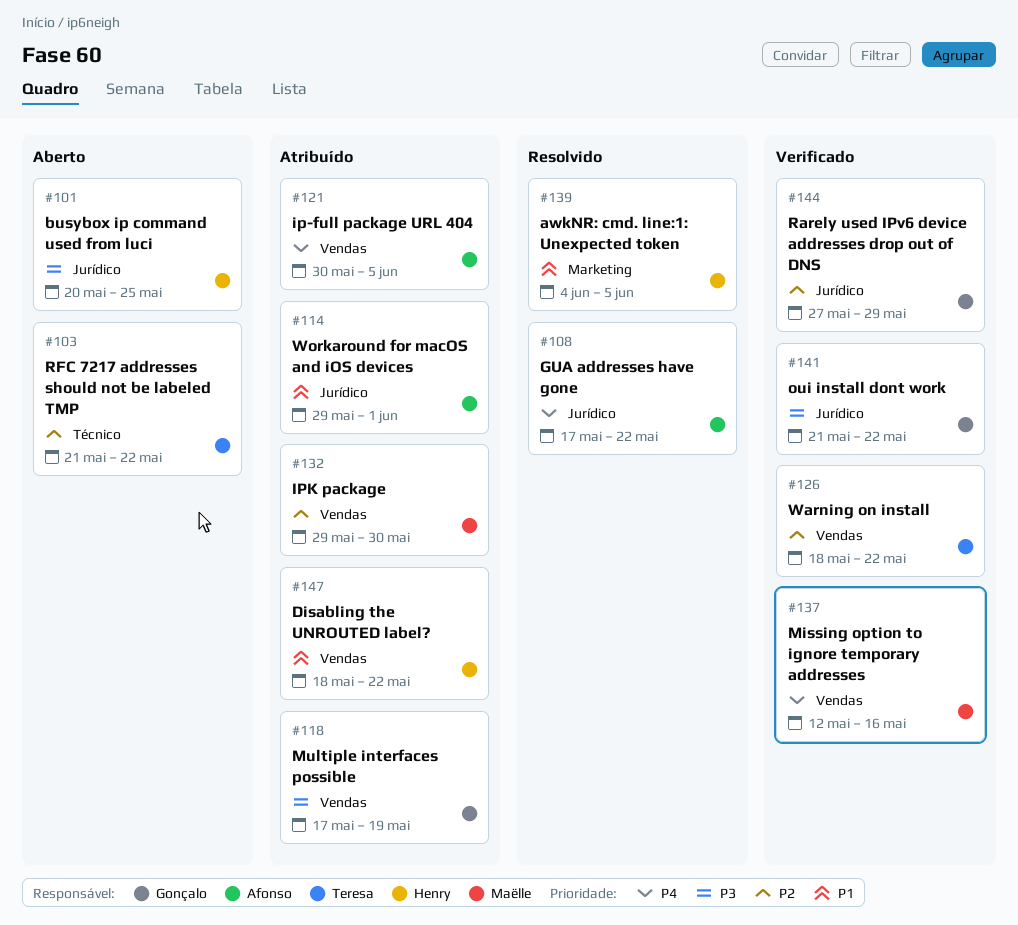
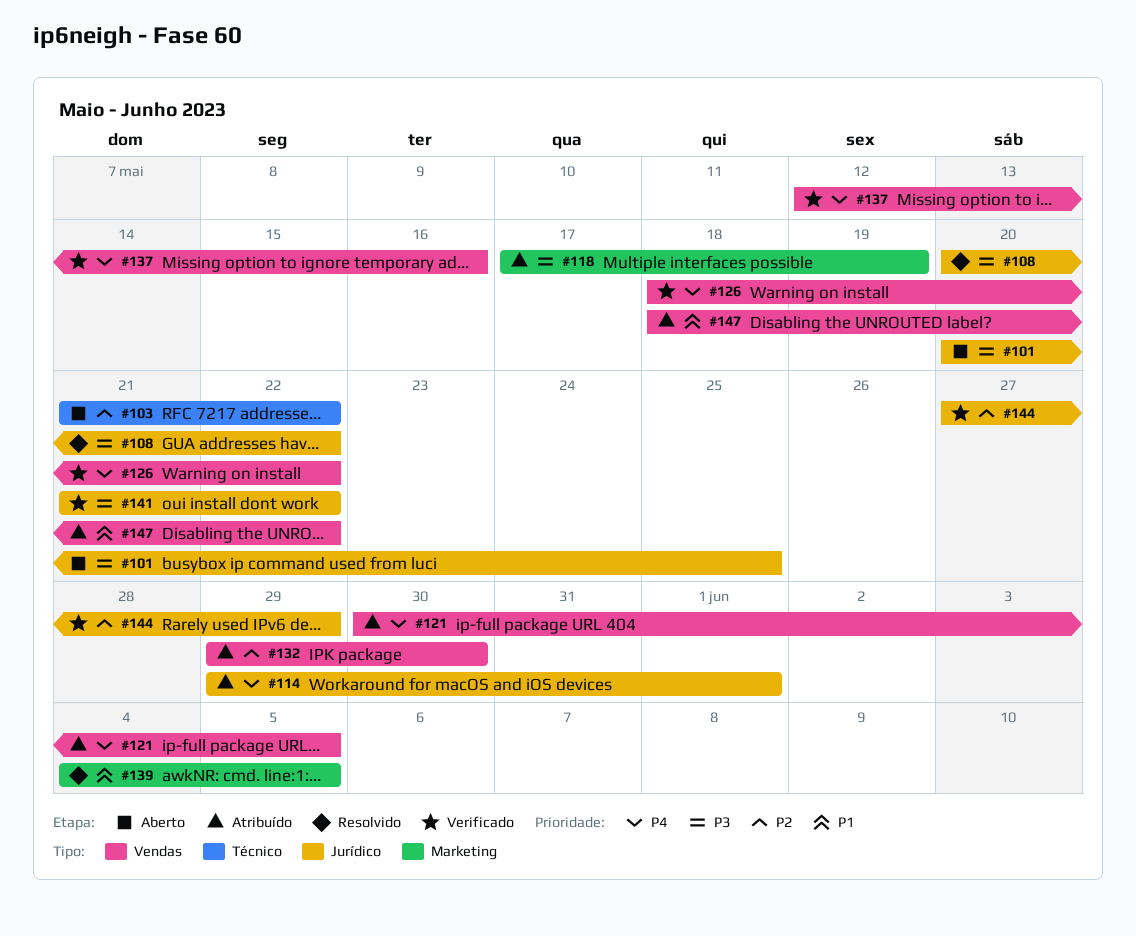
#108, priority: P4 -> P3
#108, start: May 17 -> May 20
#114, priority: P1 -> P4
#118, label: Vendas -> Marketing
#126, priority: P2 -> P4

